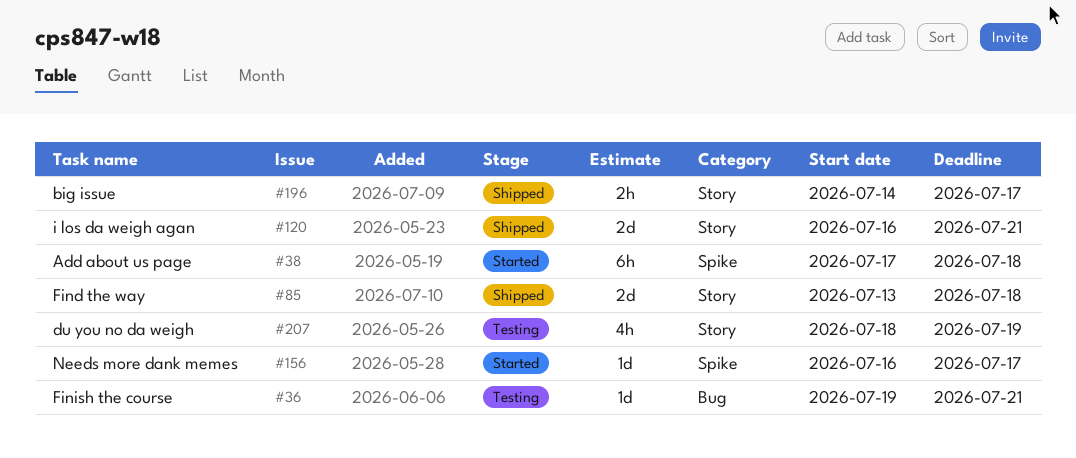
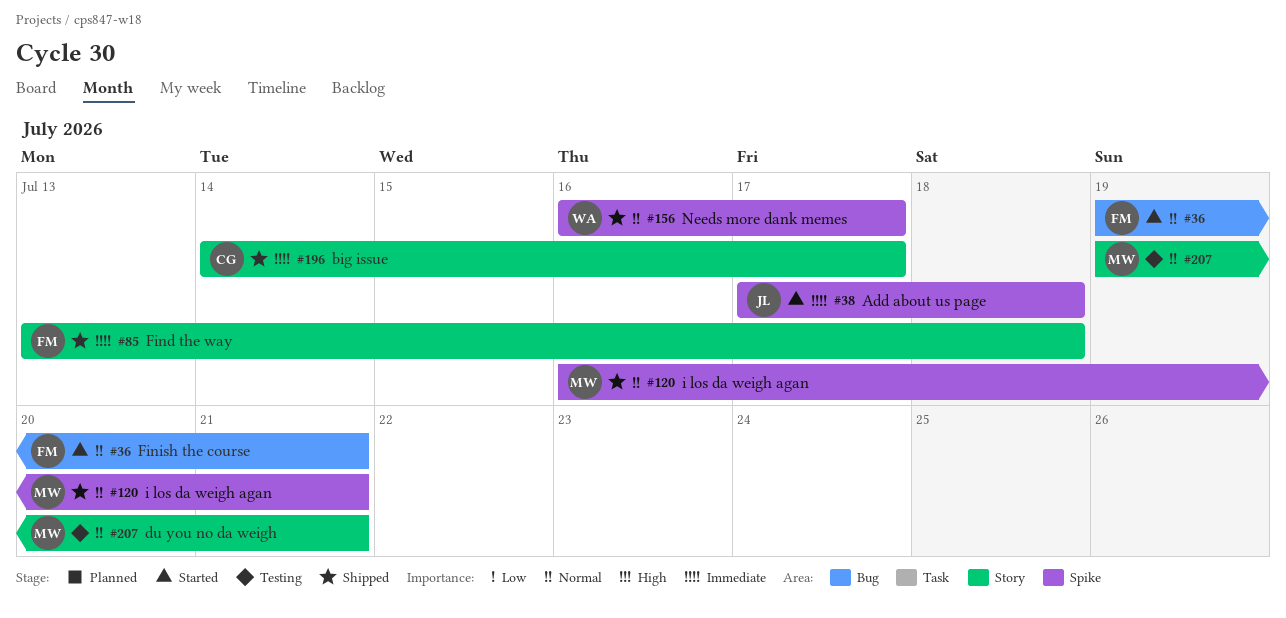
#36, status: Testing -> Started
#120, label: Story -> Spike
#156, status: Started -> Shipped
#207, start: Jul 18 -> Jul 19
#207, due: Jul 19 -> Jul 21

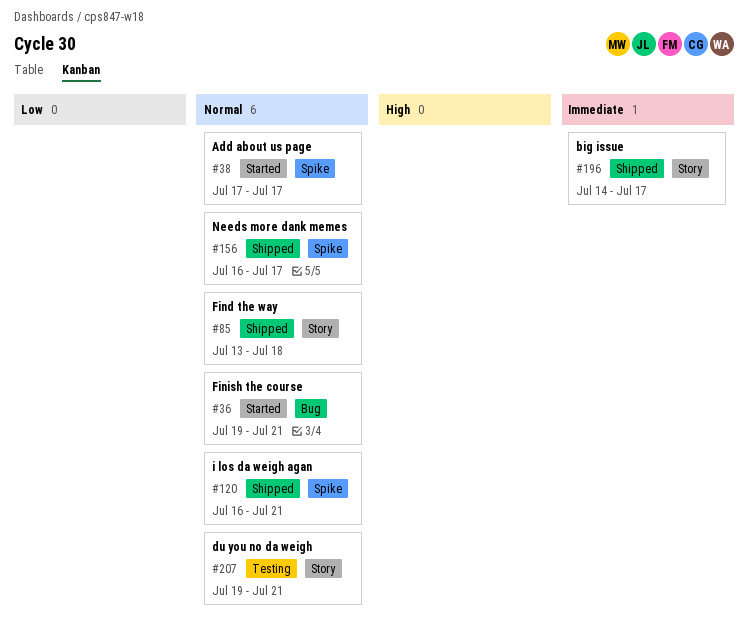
#38, priority: Immediate -> Normal
#38, due: Jul 18 -> Jul 17
#85, priority: Immediate -> Normal

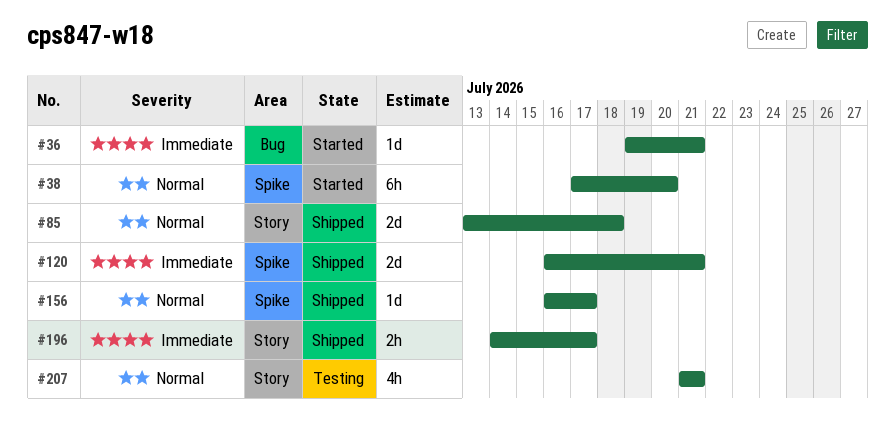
#36, priority: Normal -> Immediate
#38, due: Jul 17 -> Jul 20
#120, priority: Normal -> Immediate
#207, start: Jul 19 -> Jul 21

